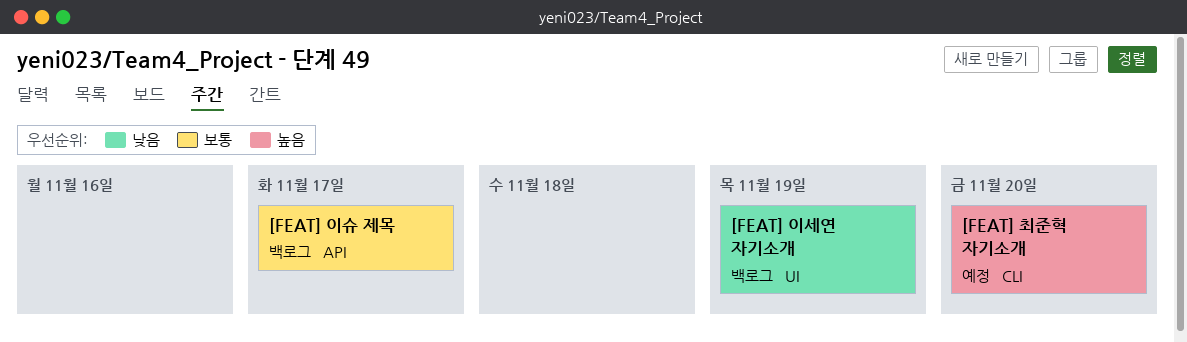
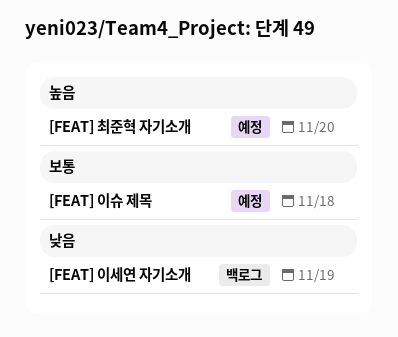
[FEAT] 이슈 제목, status: 백로그 -> 예정
[FEAT] 이슈 제목, due: Nov 17 -> Nov 18

